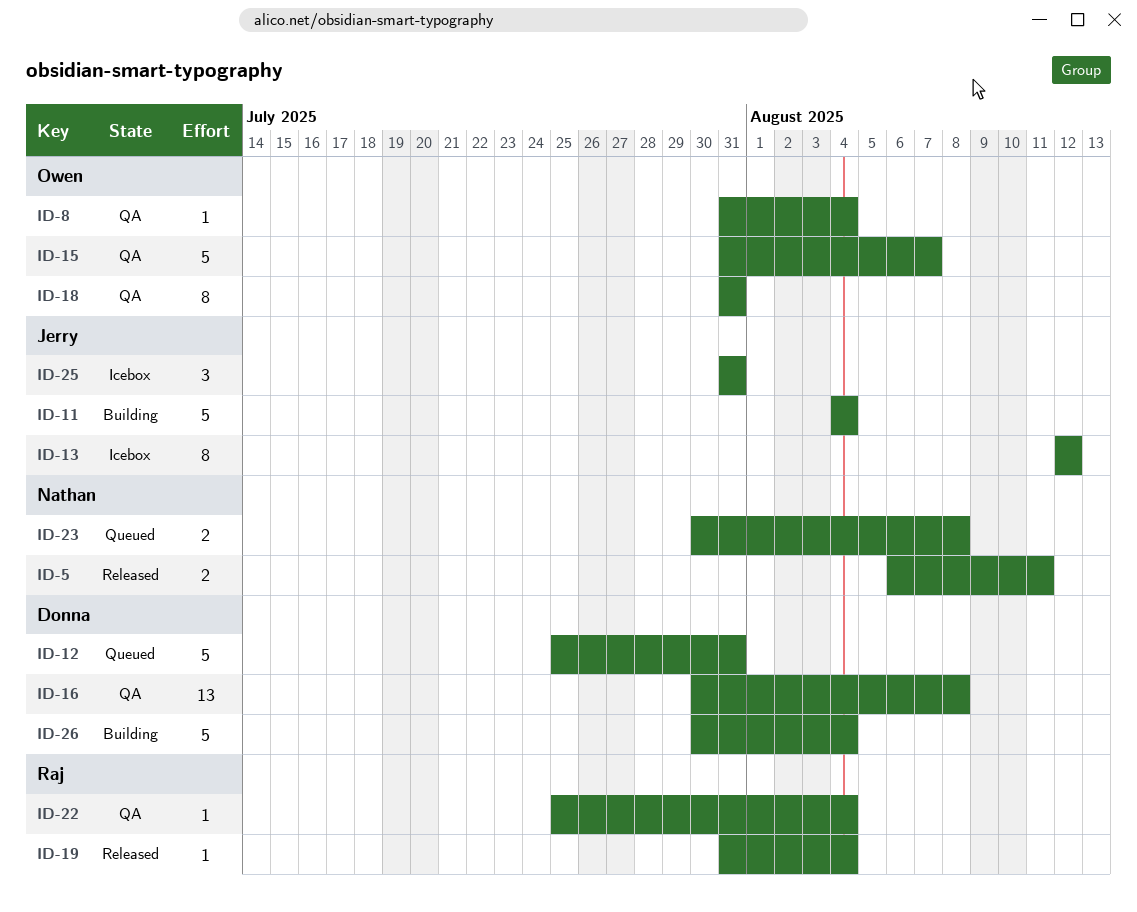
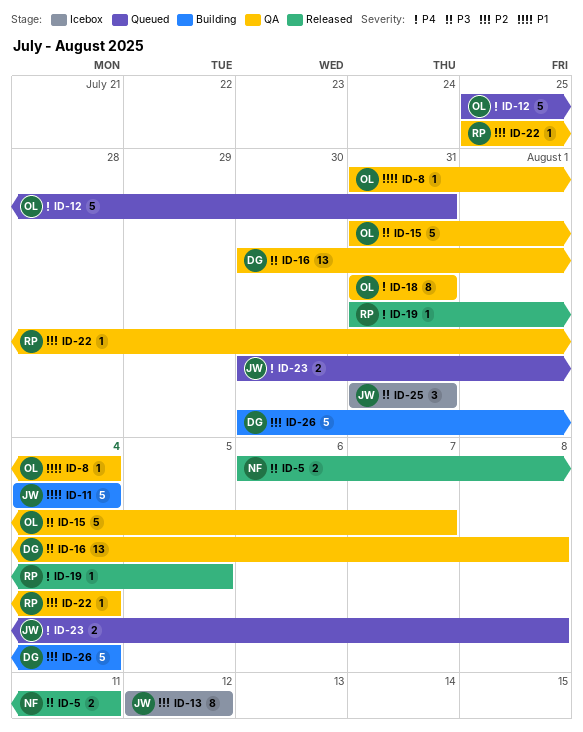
ID-12, owner: Donna -> Owen
ID-19, due: Aug 4 -> Aug 5
ID-23, owner: Nathan -> Jerry

